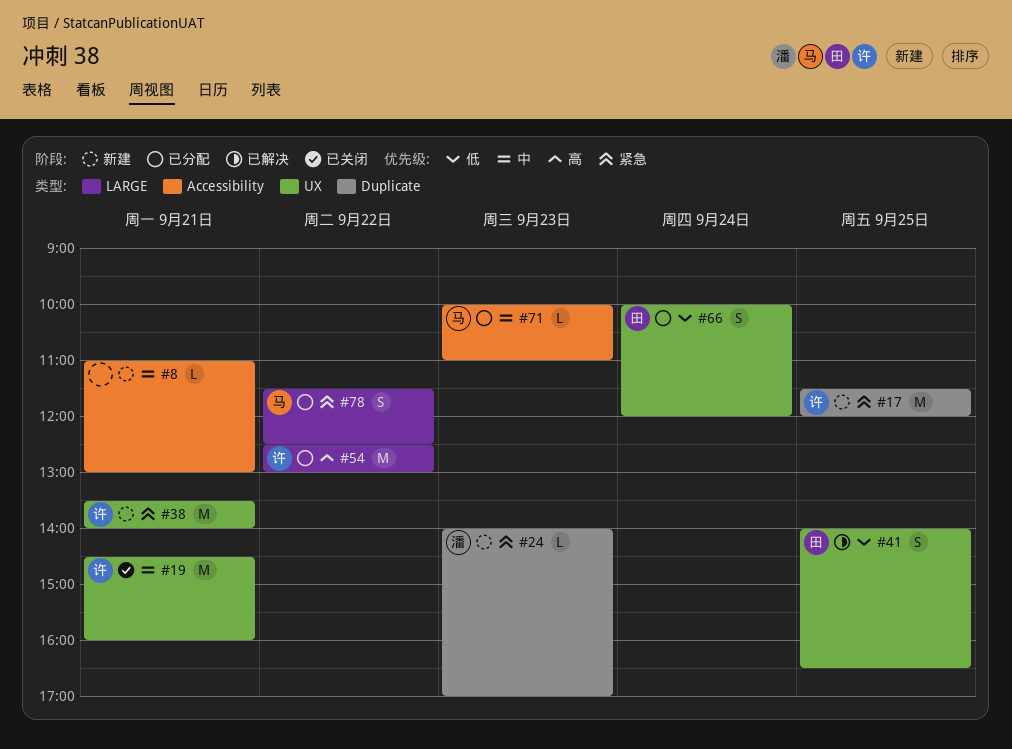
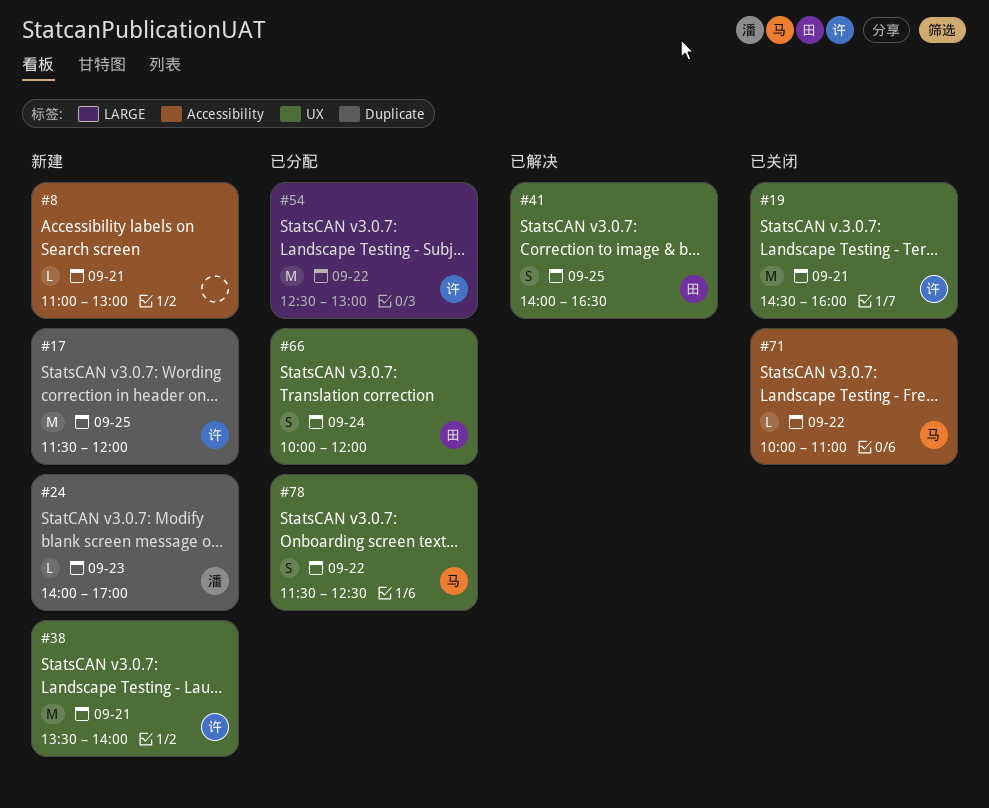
#71, status: 已分配 -> 已关闭
#71, day: Sep 23 -> Sep 22
#78, label: LARGE -> UX

